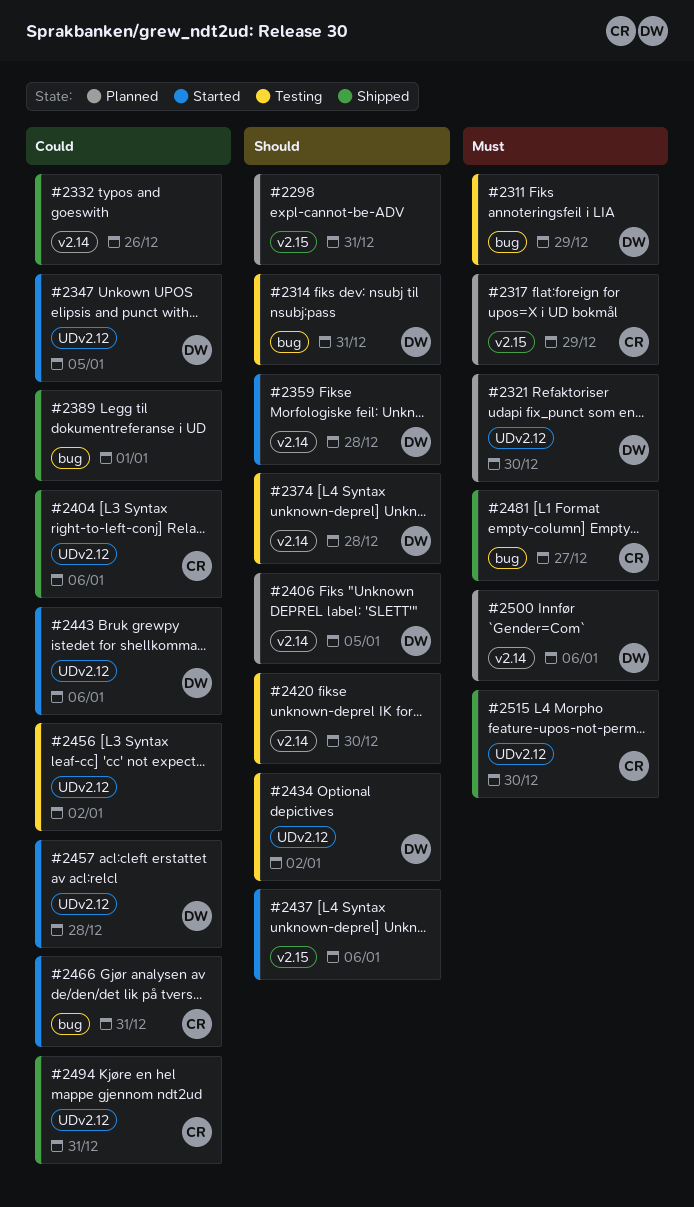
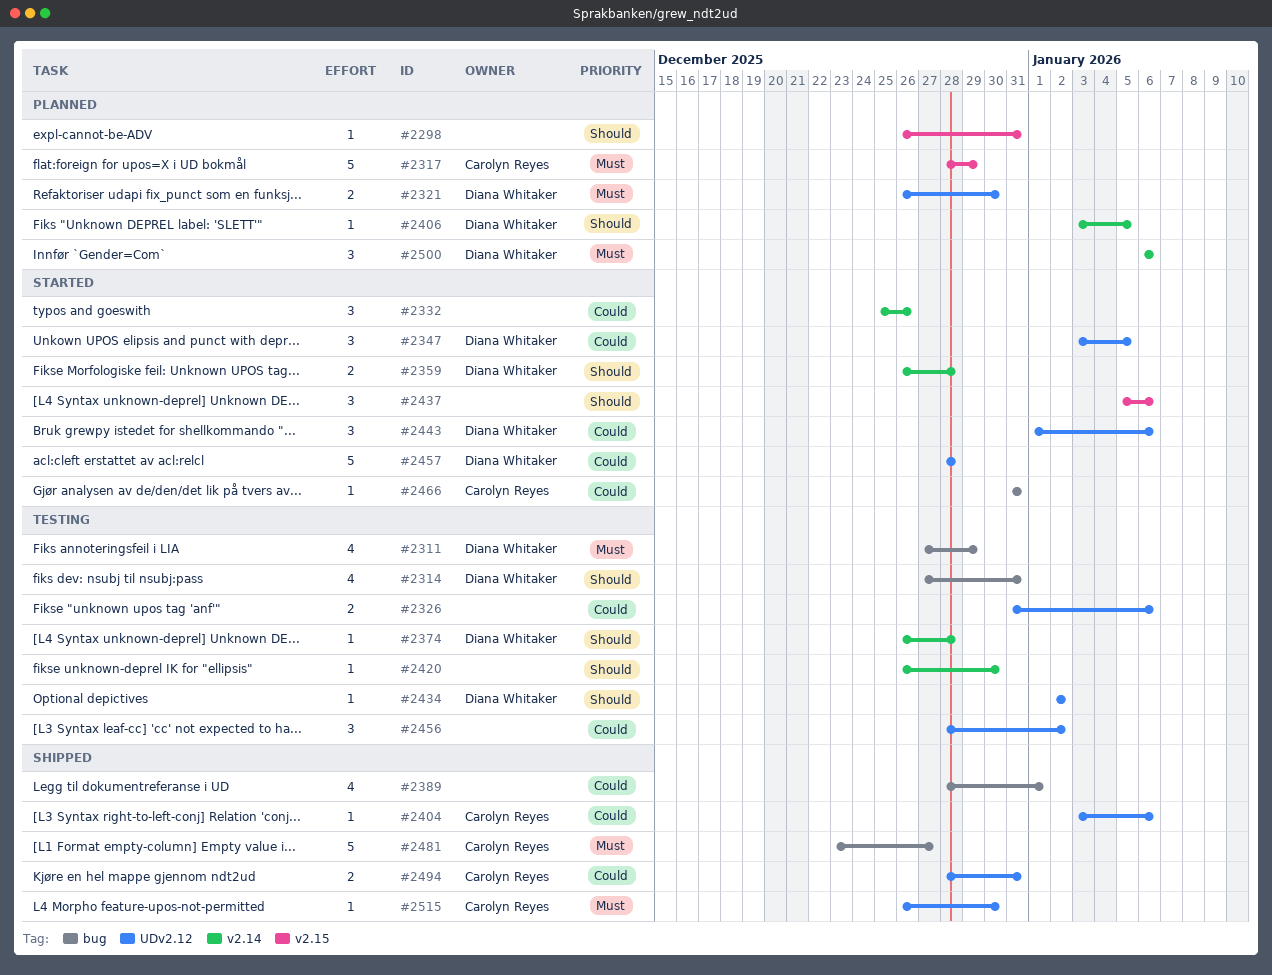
#2326: none -> present
#2332, status: Shipped -> Started

